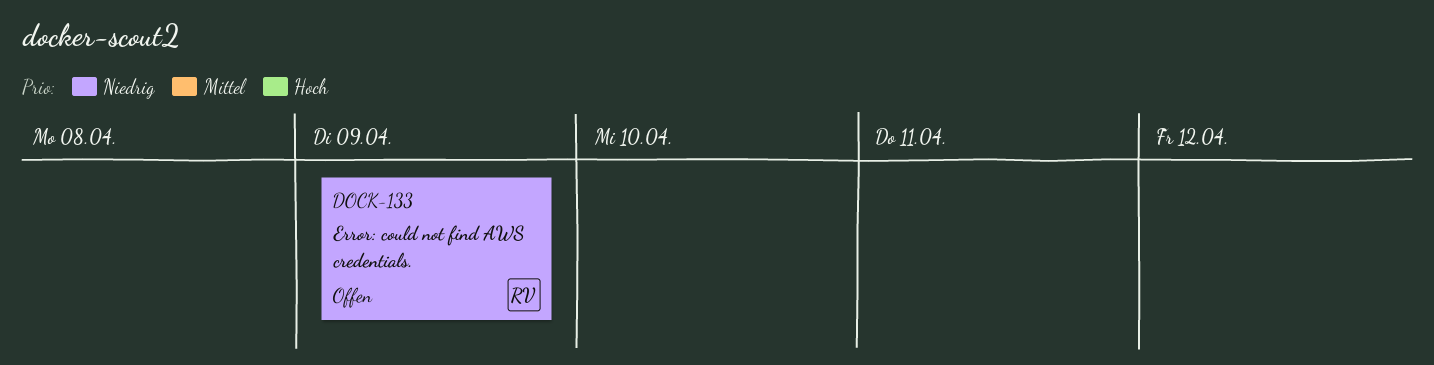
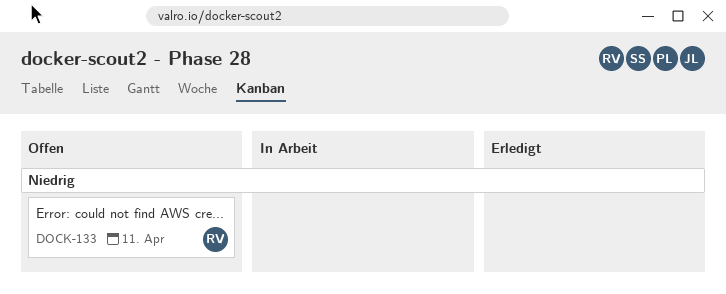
DOCK-133, due: Apr 9 -> Apr 11

